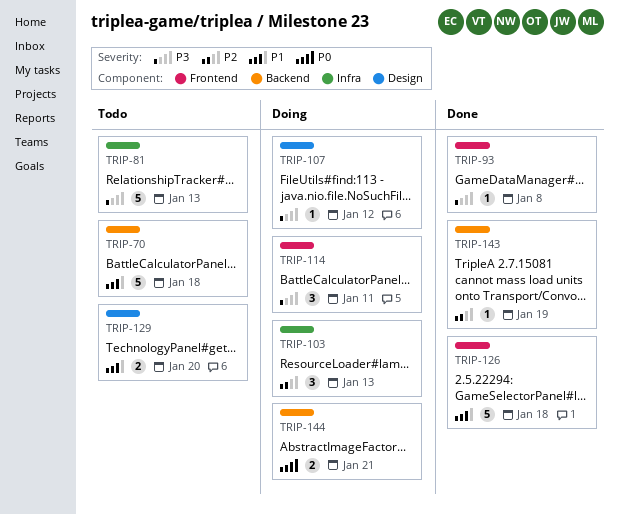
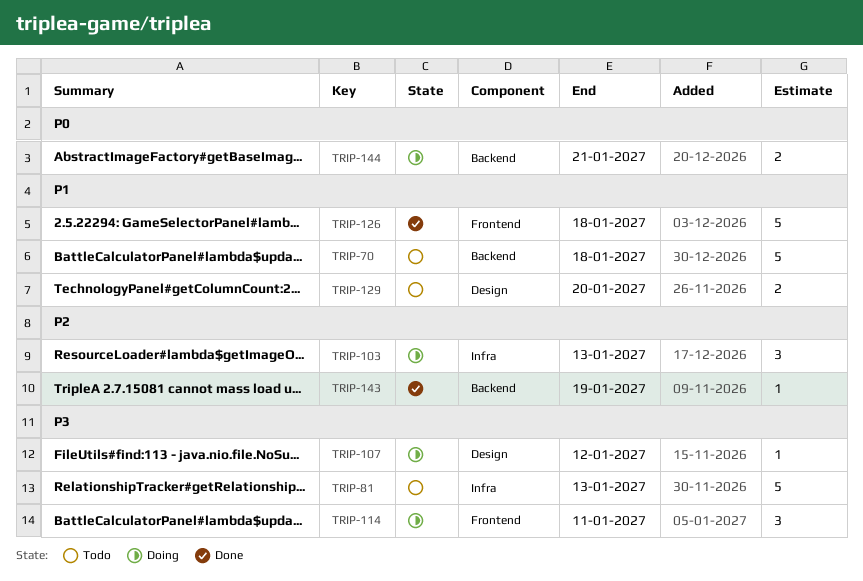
TRIP-93: present -> none

